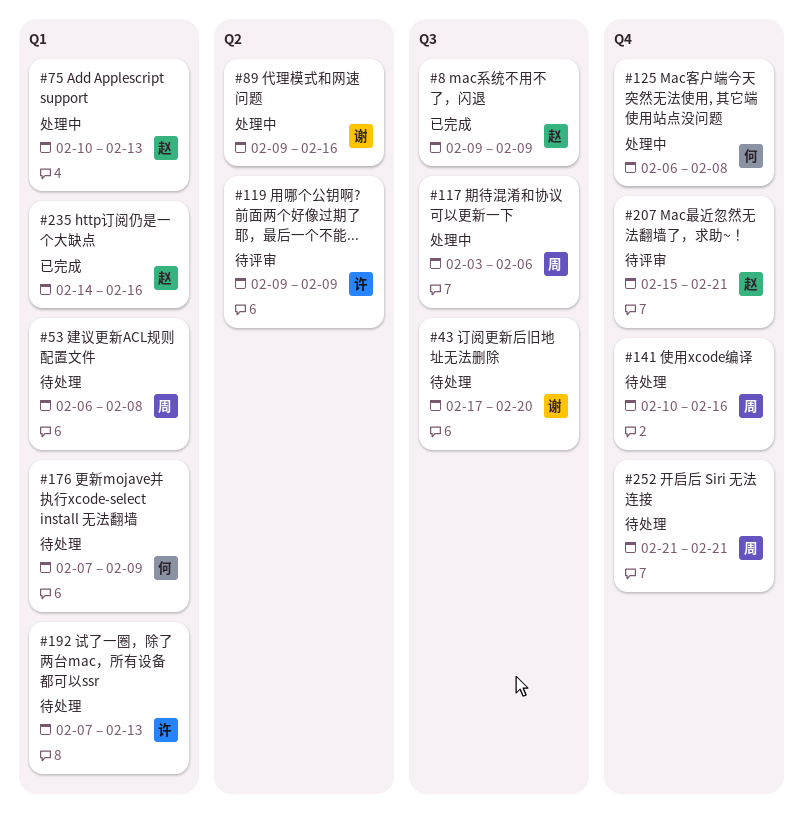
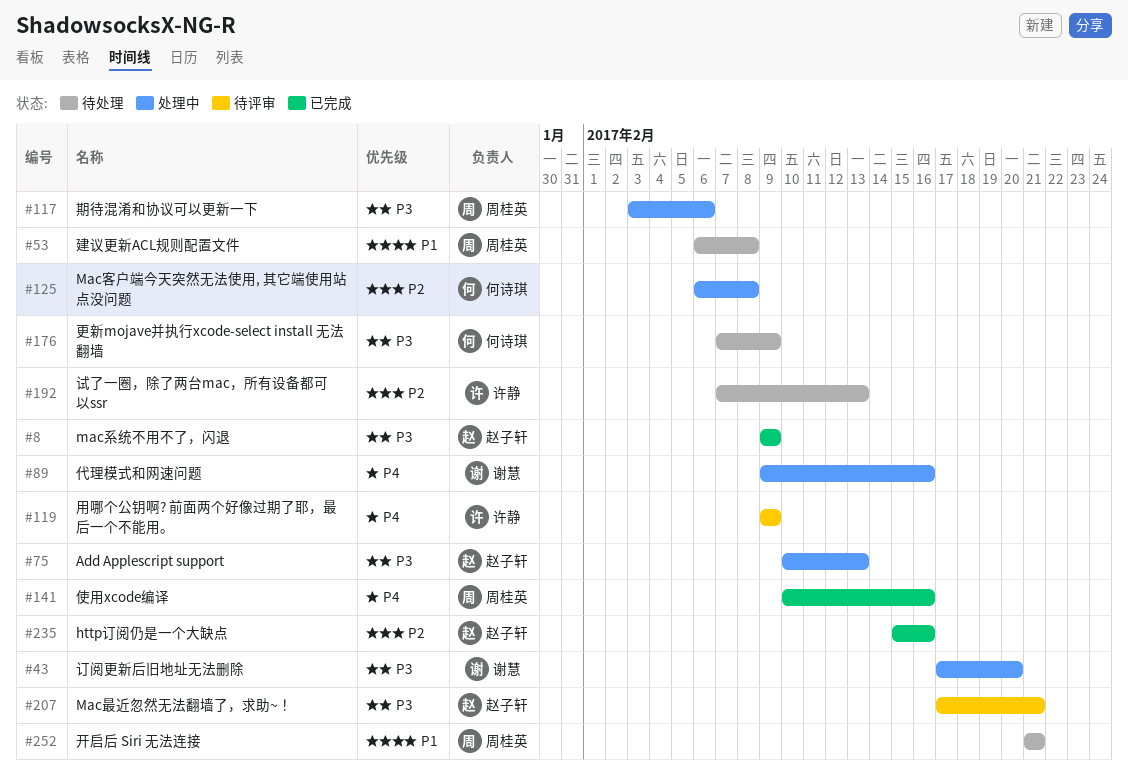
#43, status: 待处理 -> 处理中
#141, status: 待处理 -> 已完成
#207, start: Feb 15 -> Feb 17
#235, start: Feb 14 -> Feb 15

